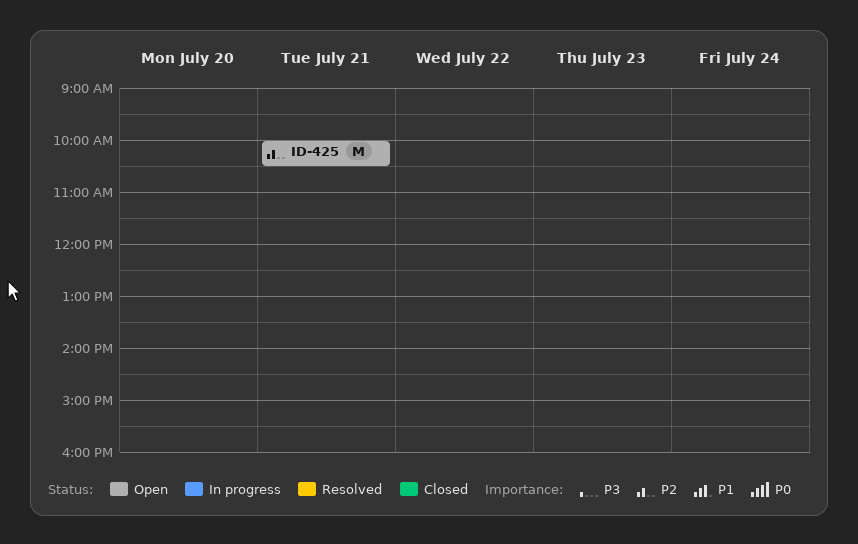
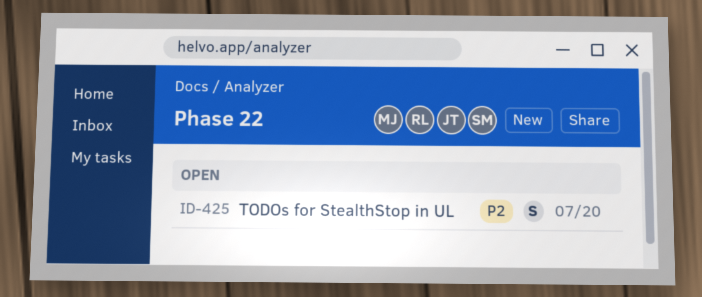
ID-425, estimate: M -> S
ID-425, day: Jul 21 -> Jul 20

